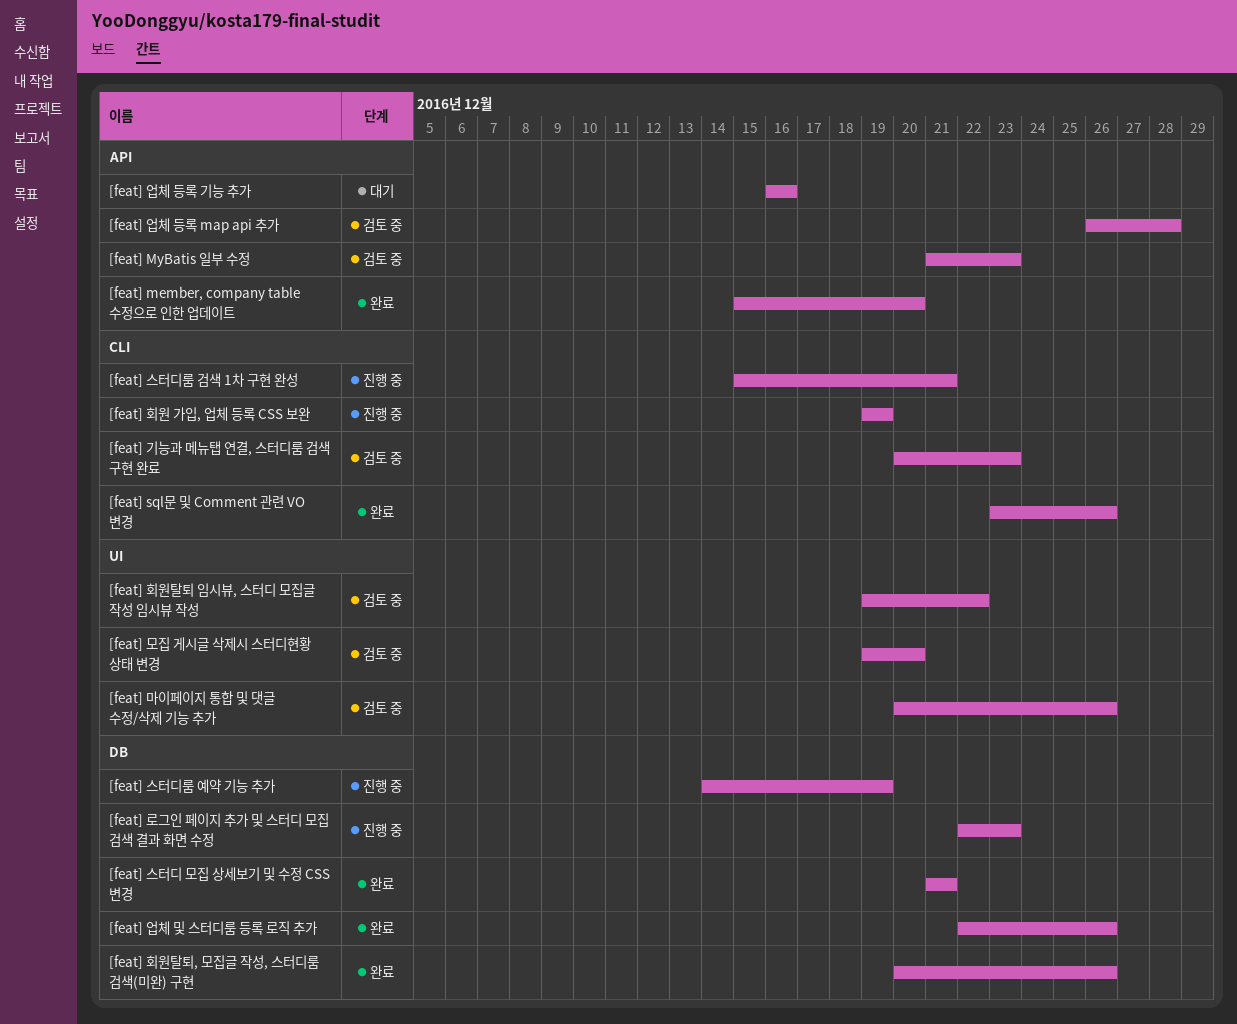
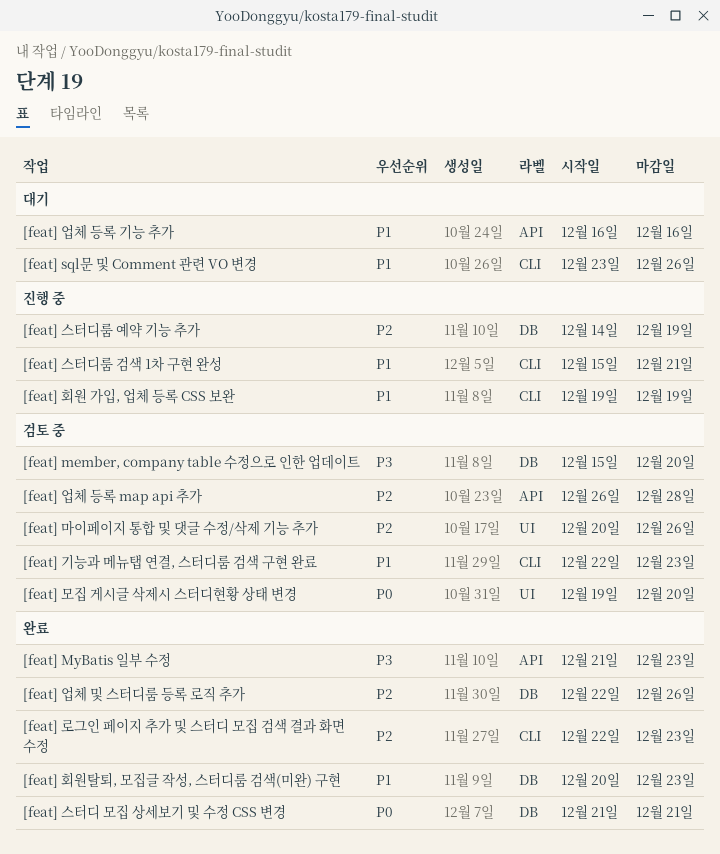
[feat] member, company table 수정으로 인한 업데이트, status: 완료 -> 검토 중
[feat] member, company table 수정으로 인한 업데이트, label: API -> DB
[feat] MyBatis 일부 수정, status: 검토 중 -> 완료
[feat] sql문 및 Comment 관련 VO 변경, status: 완료 -> 대기
[feat] 기능과 메뉴탭 연결, 스터디룸 검색 구현 완료, start: Dec 20 -> Dec 22
[feat] 로그인 페이지 추가 및 스터디 모집 검색 결과 화면 수정, status: 진행 중 -> 완료
[feat] 로그인 페이지 추가 및 스터디 모집 검색 결과 화면 수정, label: DB -> CLI
[feat] 회원탈퇴 임시뷰, 스터디 모집글 작성 임시뷰 작성: present -> none
[feat] 회원탈퇴, 모집글 작성, 스터디룸 검색(미완) 구현, due: Dec 26 -> Dec 23

